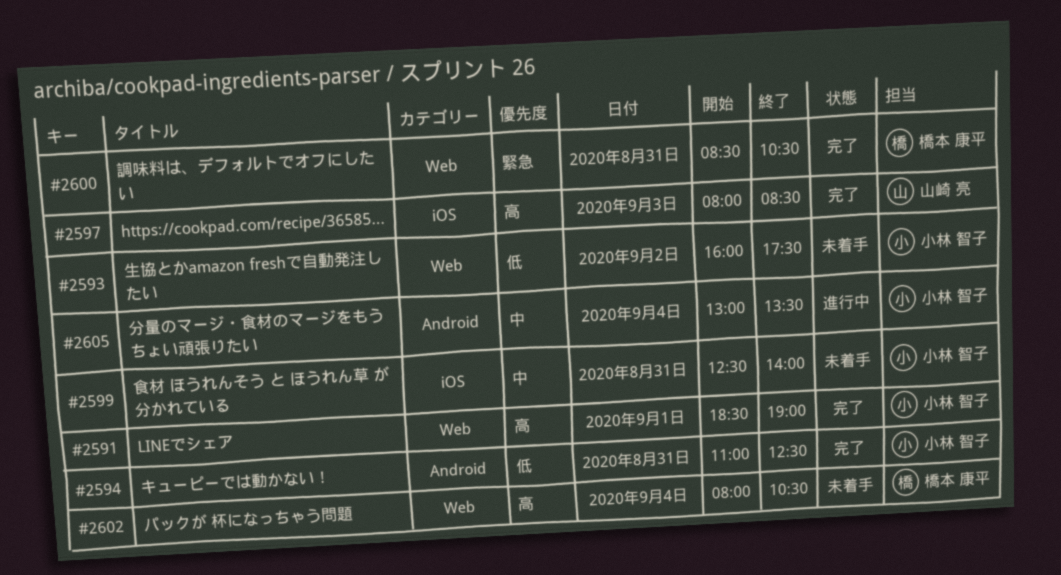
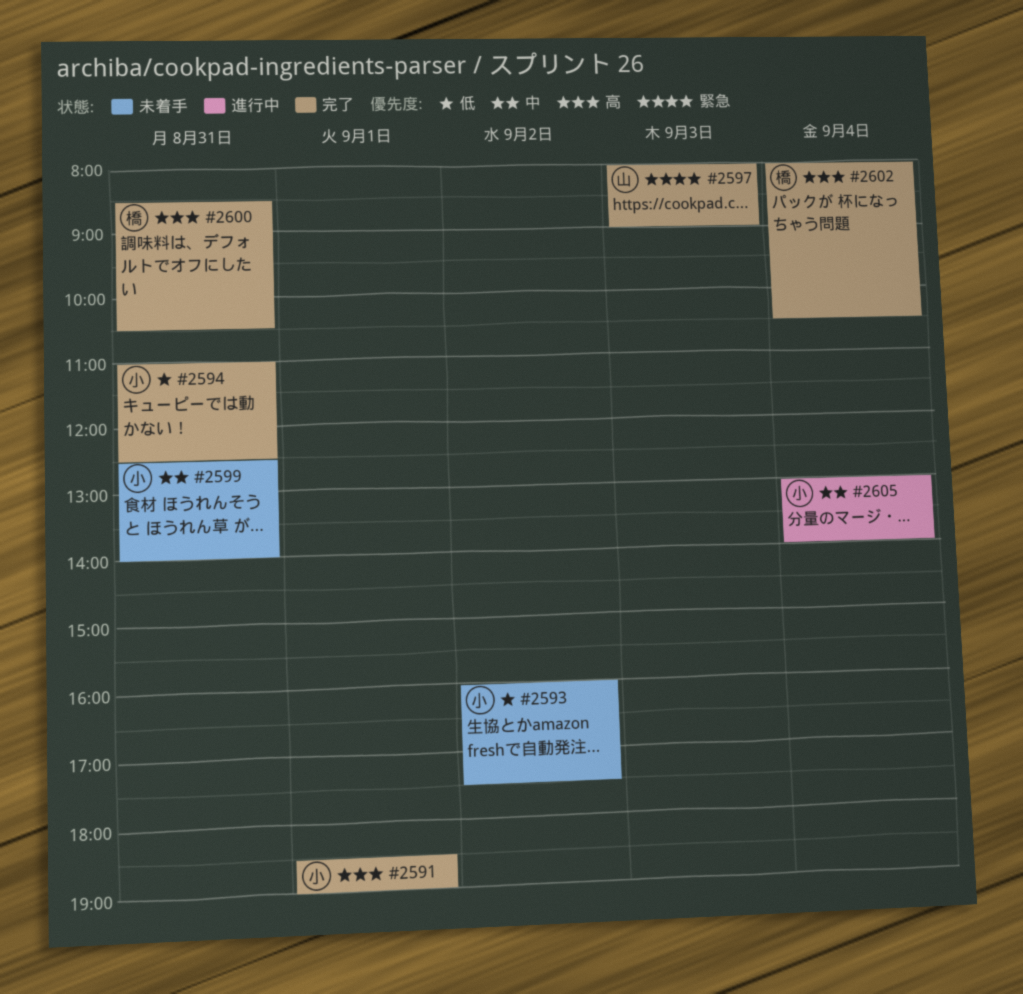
#2597, priority: 高 -> 緊急
#2597, ends: 08:30 -> 09:00
#2600, priority: 緊急 -> 高
#2602, status: 未着手 -> 完了
#2605, ends: 13:30 -> 14:00

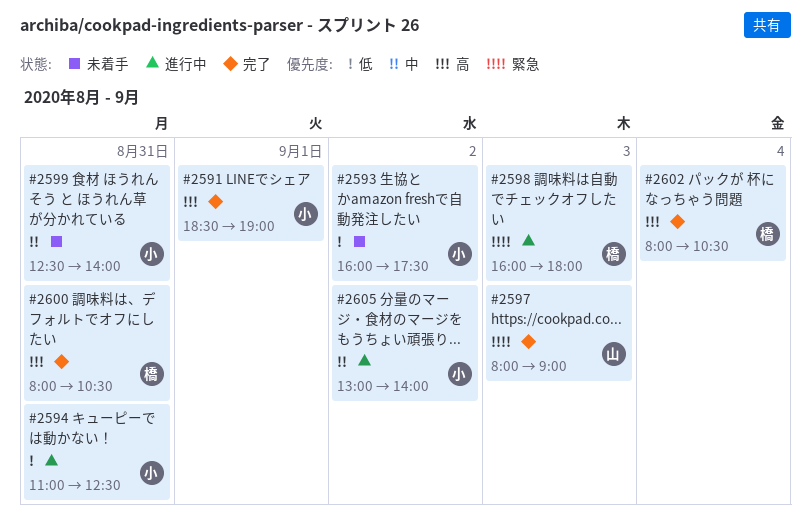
#2594, status: 完了 -> 進行中
#2598: none -> present
#2600, begins: 08:30 -> 08:00
#2605, day: Sep 4 -> Sep 2

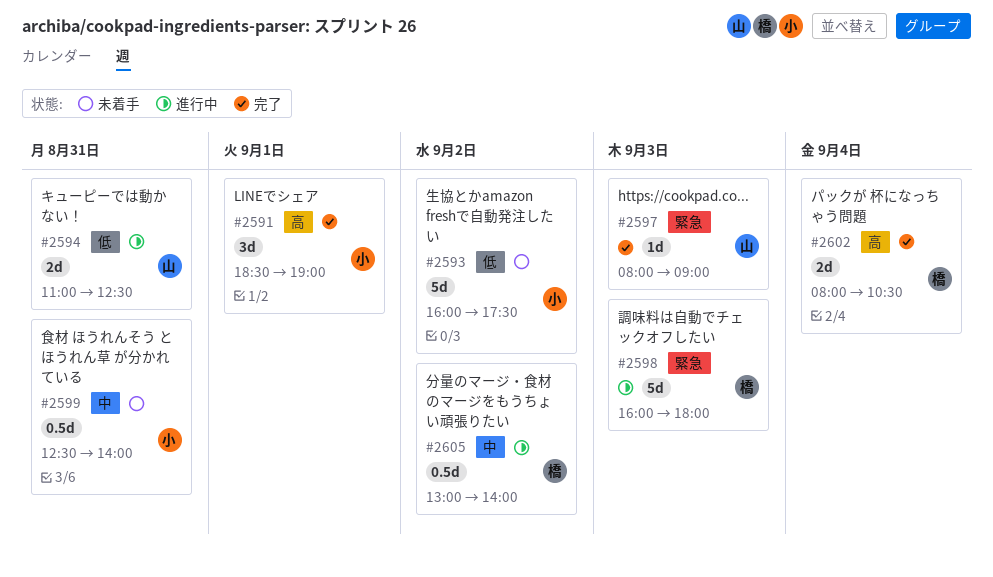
#2594, owner: 小 -> 山
#2600: present -> none
#2605, owner: 小 -> 橋

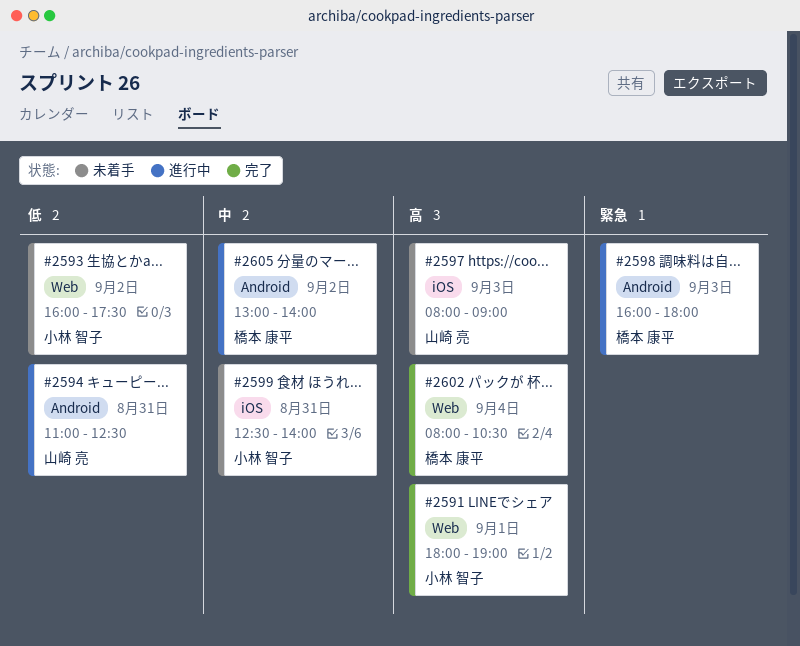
#2591, begins: 18:30 -> 18:00
#2597, status: 完了 -> 未着手
#2597, priority: 緊急 -> 高

